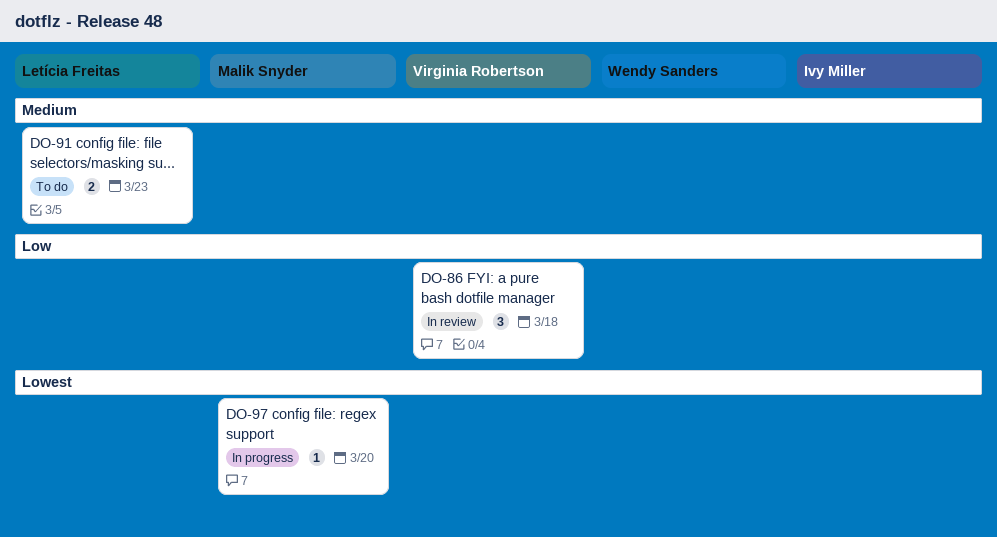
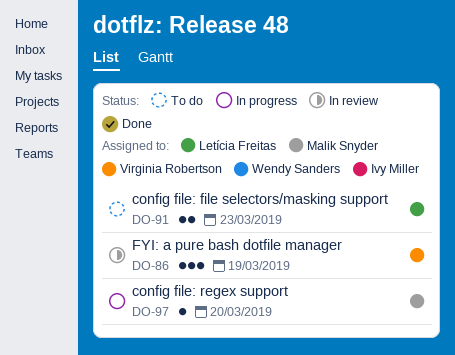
DO-86, due: Mar 18 -> Mar 19

